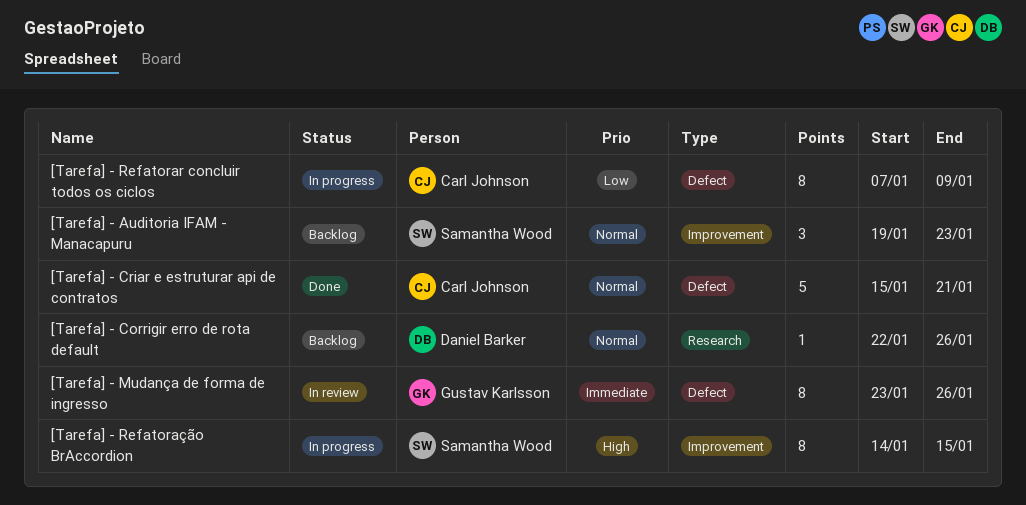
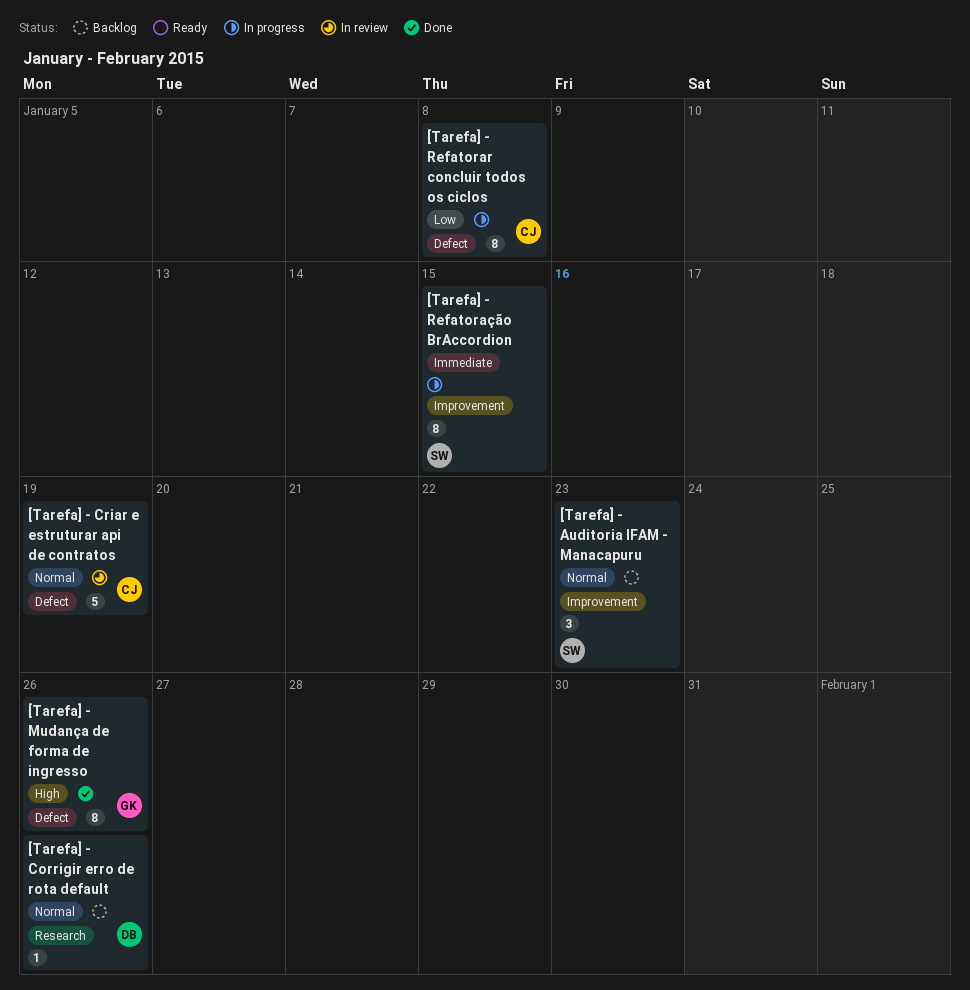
[Tarefa] - Criar e estruturar api de contratos, status: Done -> In review
[Tarefa] - Criar e estruturar api de contratos, due: Jan 21 -> Jan 19
[Tarefa] - Mudança de forma de ingresso, status: In review -> Done
[Tarefa] - Mudança de forma de ingresso, priority: Immediate -> High
[Tarefa] - Refatorar concluir todos os ciclos, due: Jan 9 -> Jan 8
[Tarefa] - Refatoração BrAccordion, priority: High -> Immediate

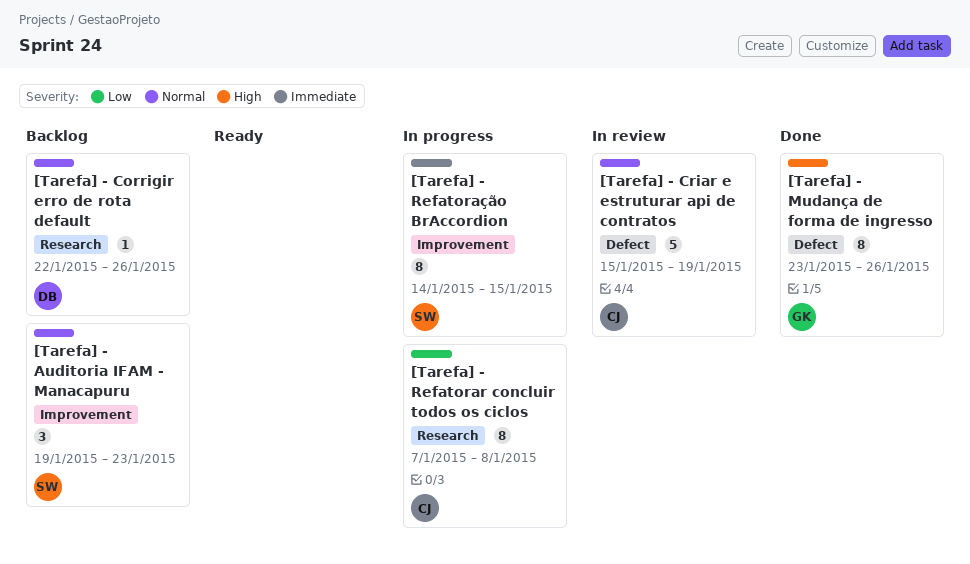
[Tarefa] - Refatorar concluir todos os ciclos, label: Defect -> Research

